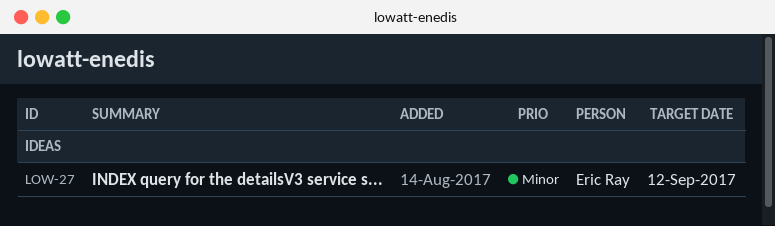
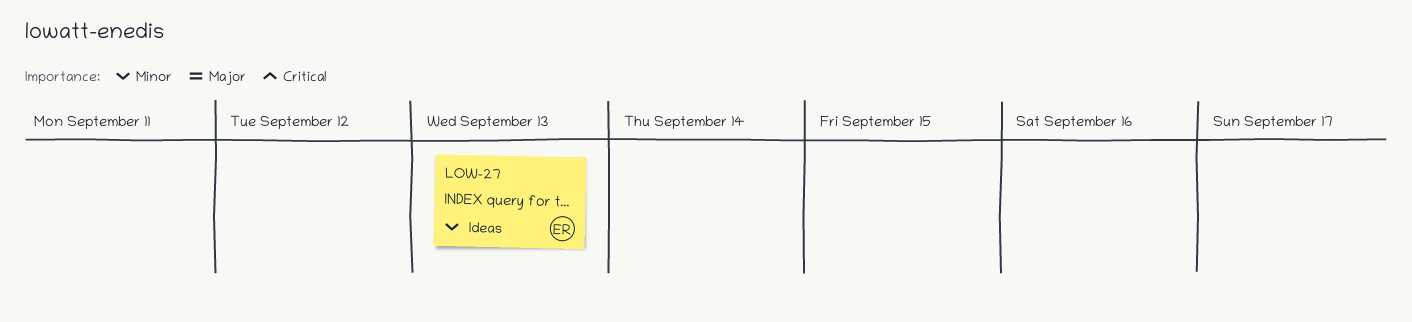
LOW-27, due: Sep 12 -> Sep 13

